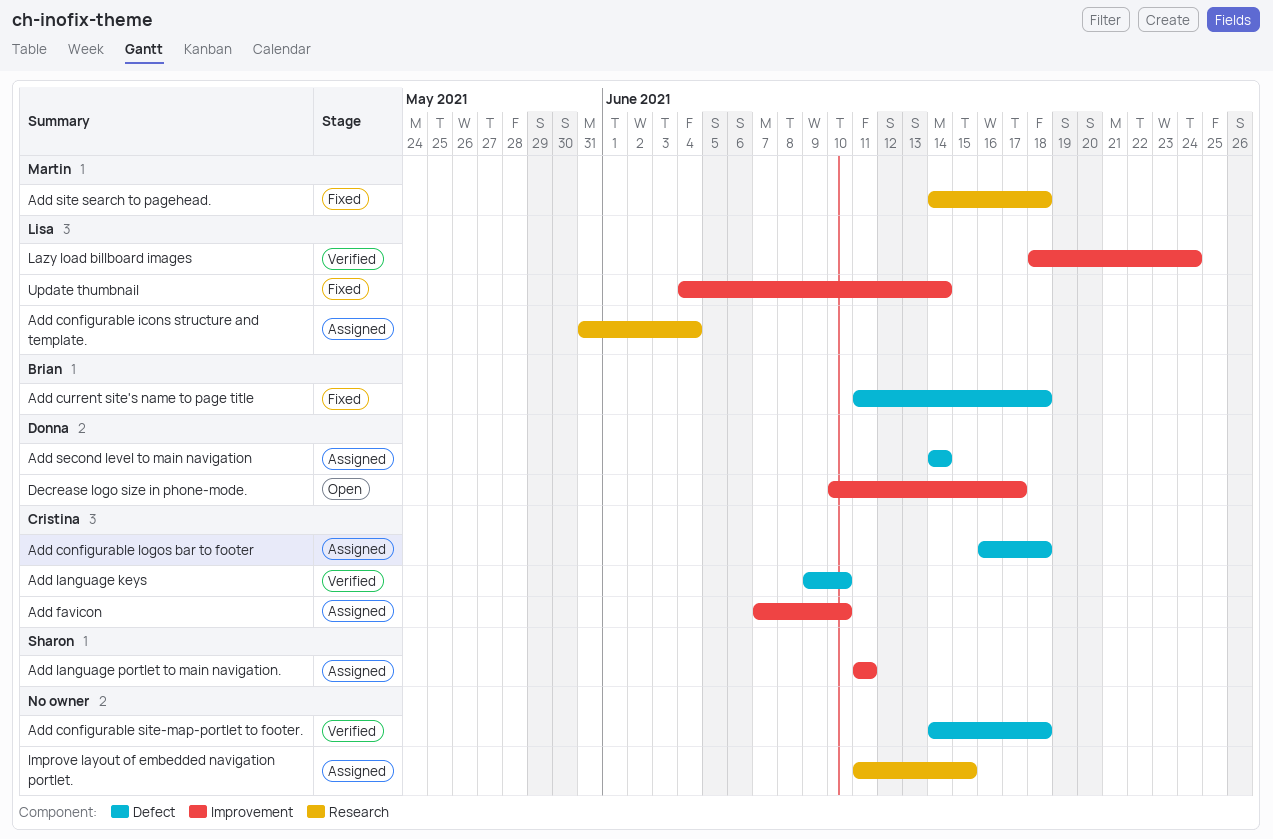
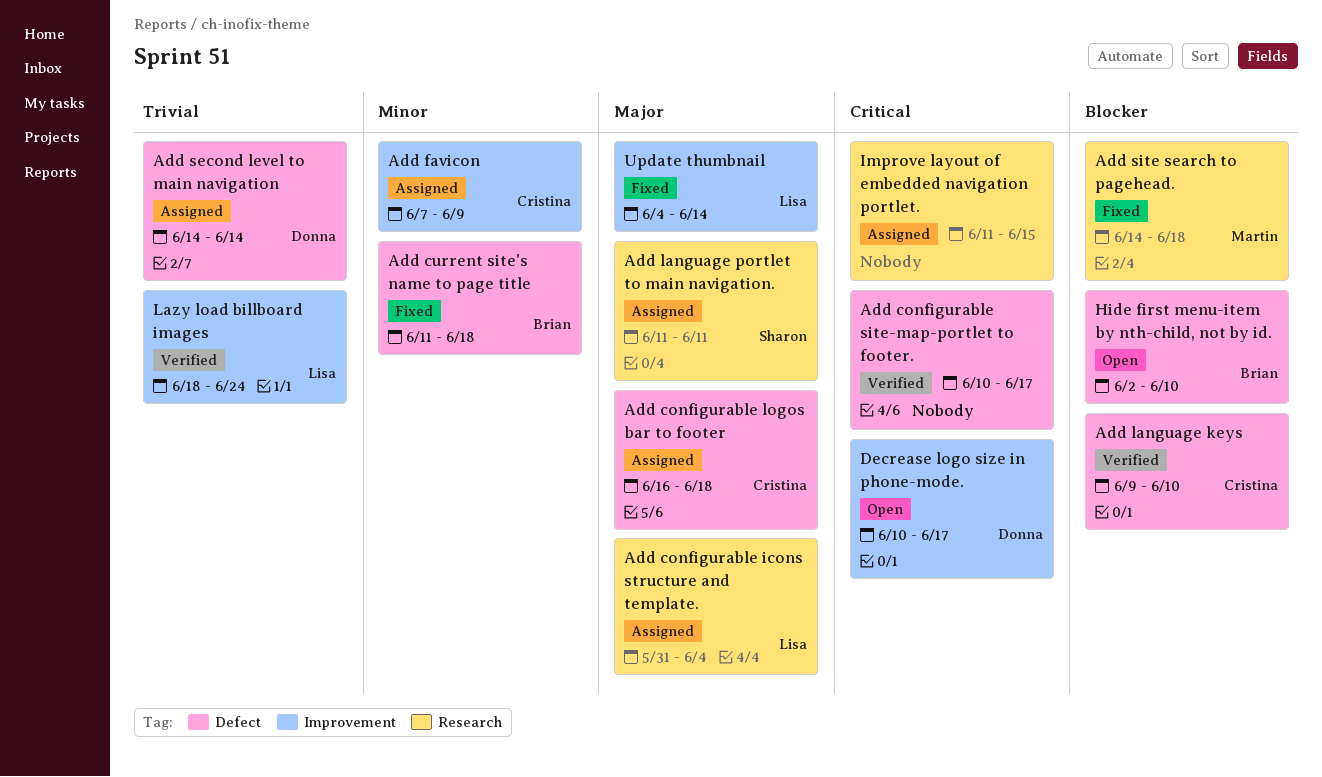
Add configurable site-map-portlet to footer., start: Jun 14 -> Jun 10
Add configurable site-map-portlet to footer., due: Jun 18 -> Jun 17
Add favicon, due: Jun 10 -> Jun 9
Add language portlet to main navigation., label: Improvement -> Research
Hide first menu-item by nth-child, not by id.: none -> present

